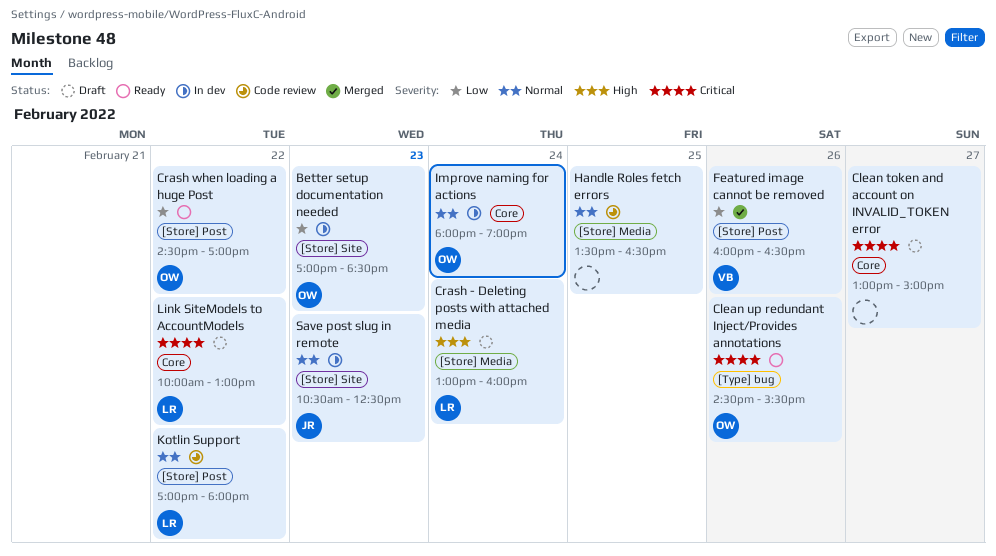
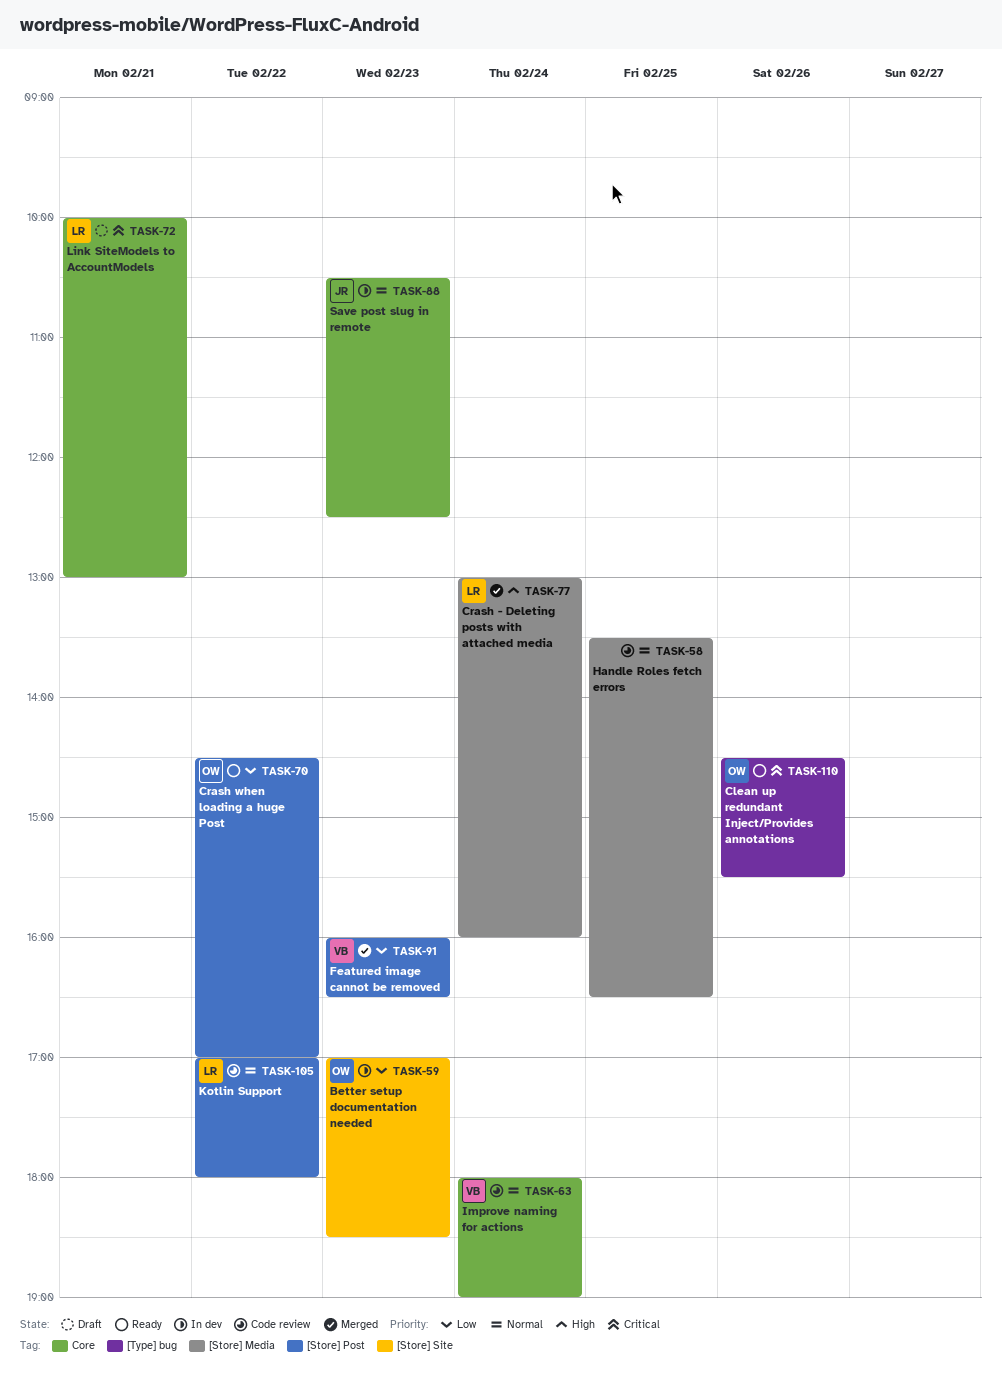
Clean token and account on INVALID_TOKEN error: present -> none
Crash - Deleting posts with attached media, status: Draft -> Merged
Featured image cannot be removed, day: Feb 26 -> Feb 23
Improve naming for actions, status: In dev -> Code review
Improve naming for actions, owner: OW -> VB
Link SiteModels to AccountModels, day: Feb 22 -> Feb 21
Save post slug in remote, label: [Store] Site -> Core

